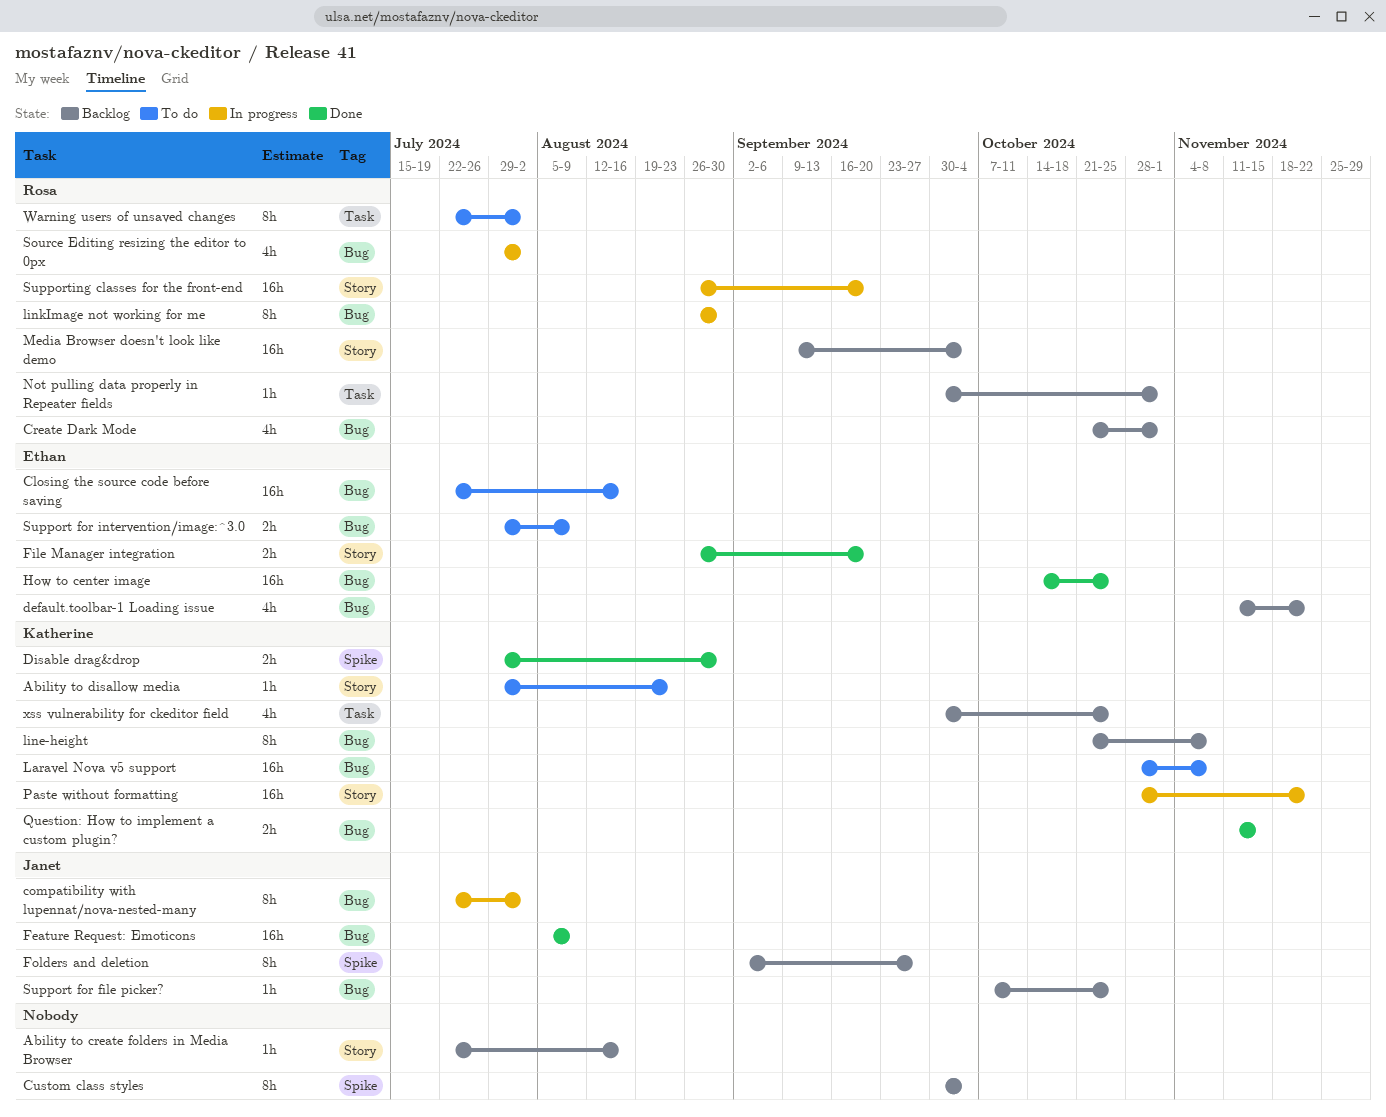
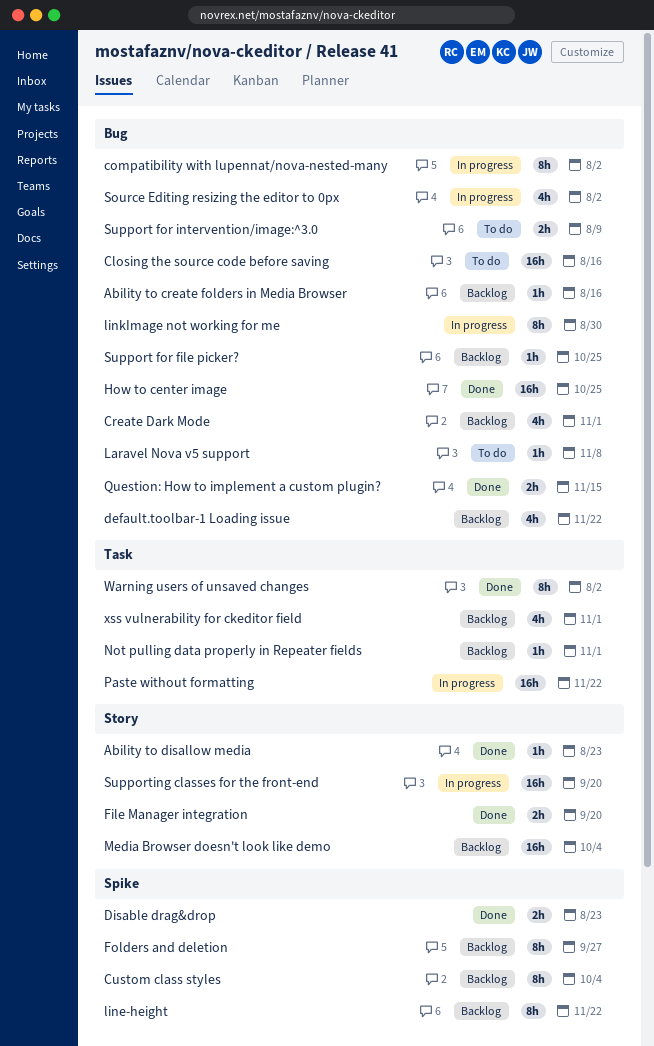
Ability to create folders in Media Browser, label: Story -> Bug
Ability to disallow media, status: To do -> Done
Disable drag&drop, due: Aug 30 -> Aug 23
Feature Request: Emoticons: present -> none
Laravel Nova v5 support, estimate: 16h -> 1h
line-height, label: Bug -> Spike
line-height, due: Nov 8 -> Nov 22
Paste without formatting, label: Story -> Task
Warning users of unsaved changes, status: To do -> Done
xss vulnerability for ckeditor field, due: Oct 25 -> Nov 1

